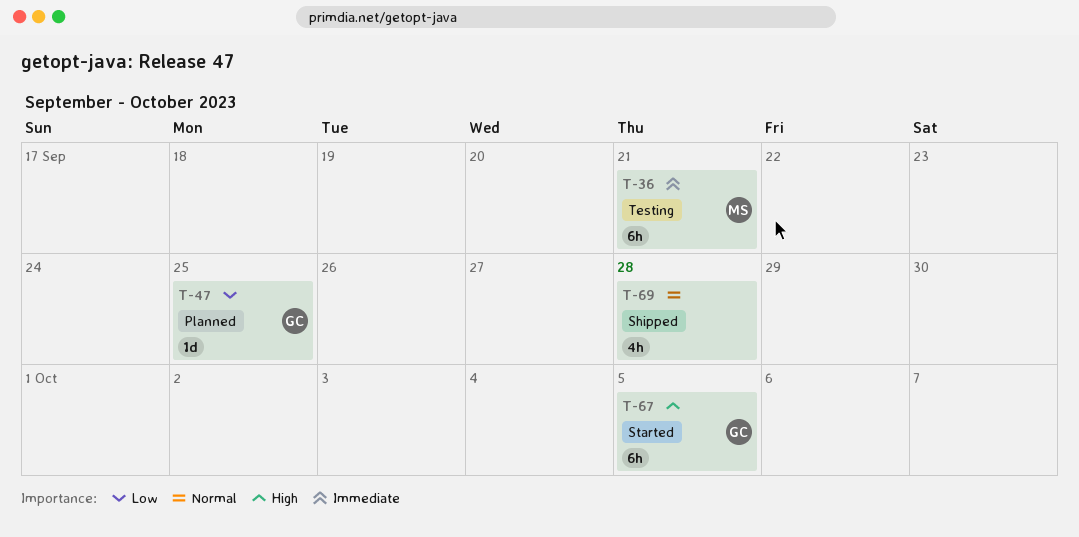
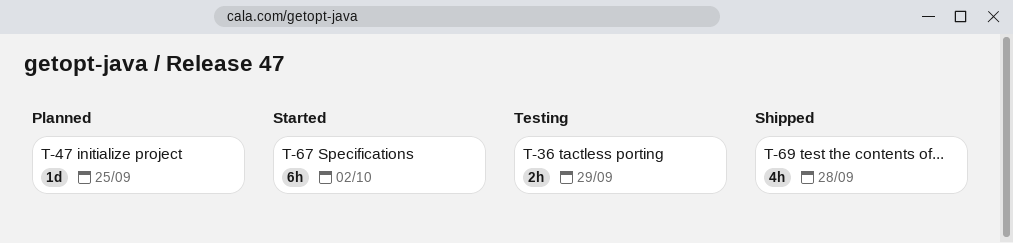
T-36, estimate: 6h -> 2h
T-36, due: Sep 21 -> Sep 29
T-67, due: Oct 5 -> Oct 2

